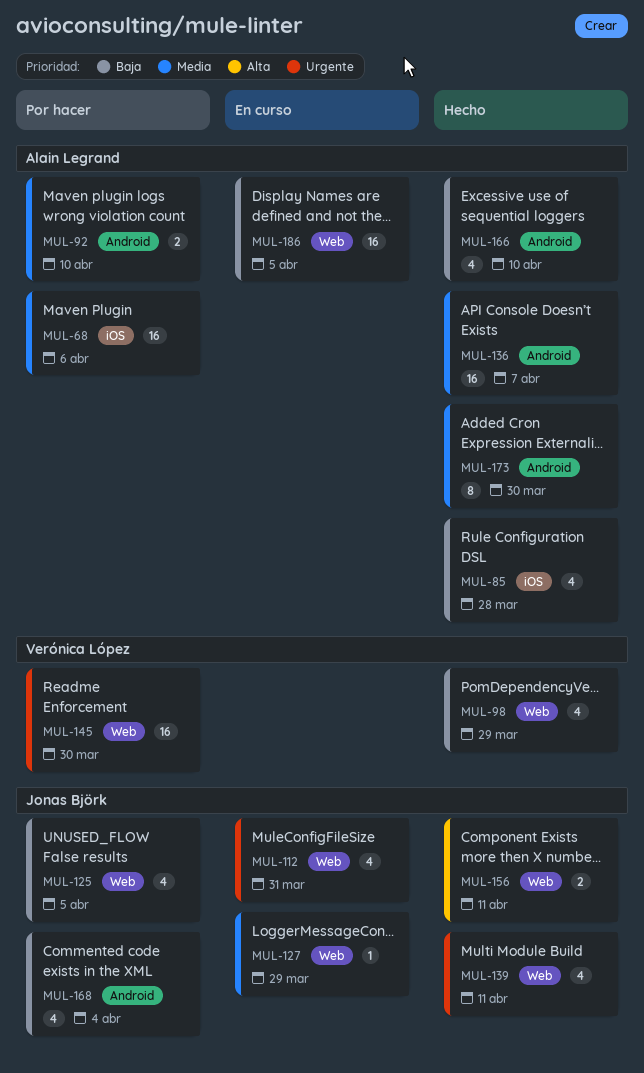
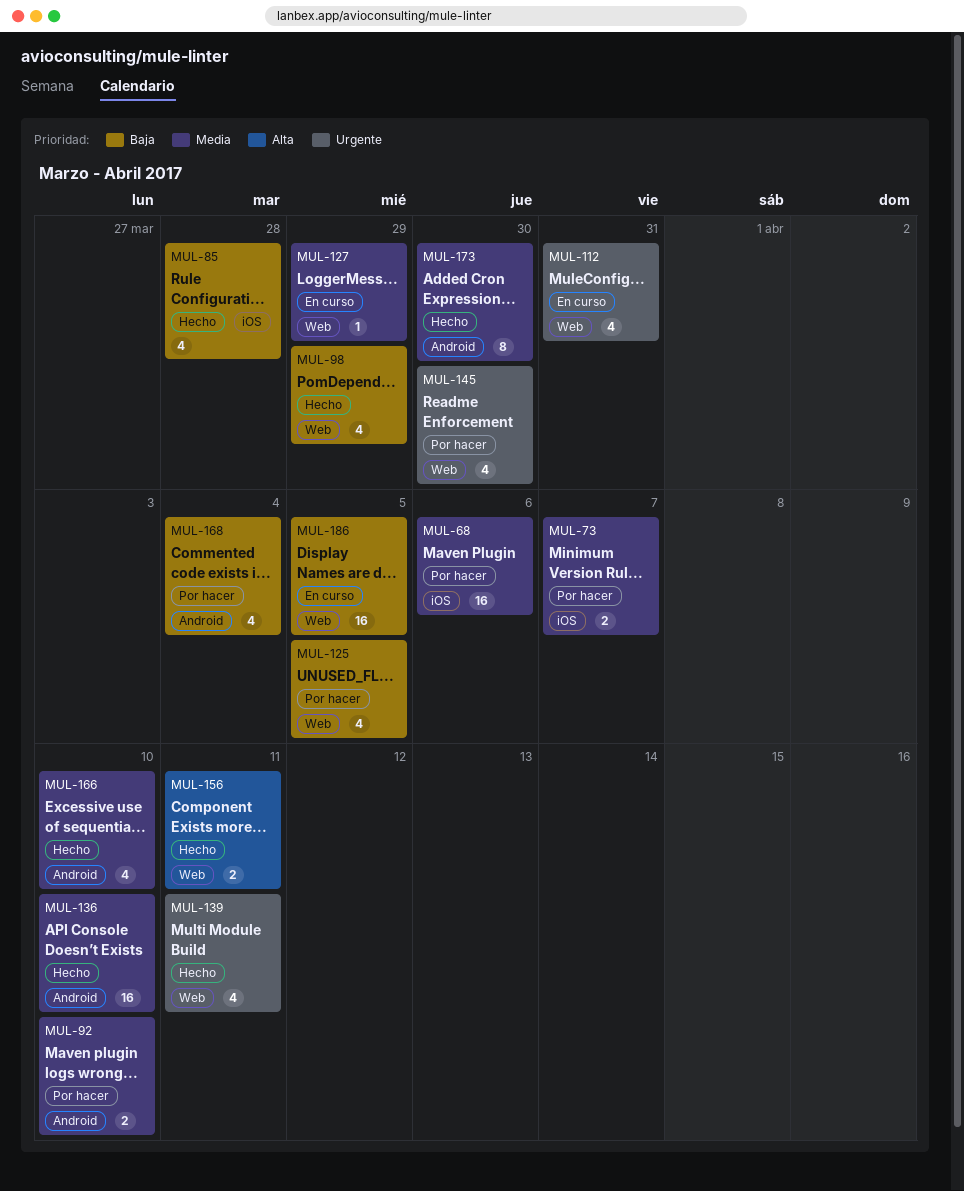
MUL-73: none -> present
MUL-136, due: Apr 7 -> Apr 10
MUL-145, estimate: 16 -> 4
MUL-166, priority: Baja -> Media

